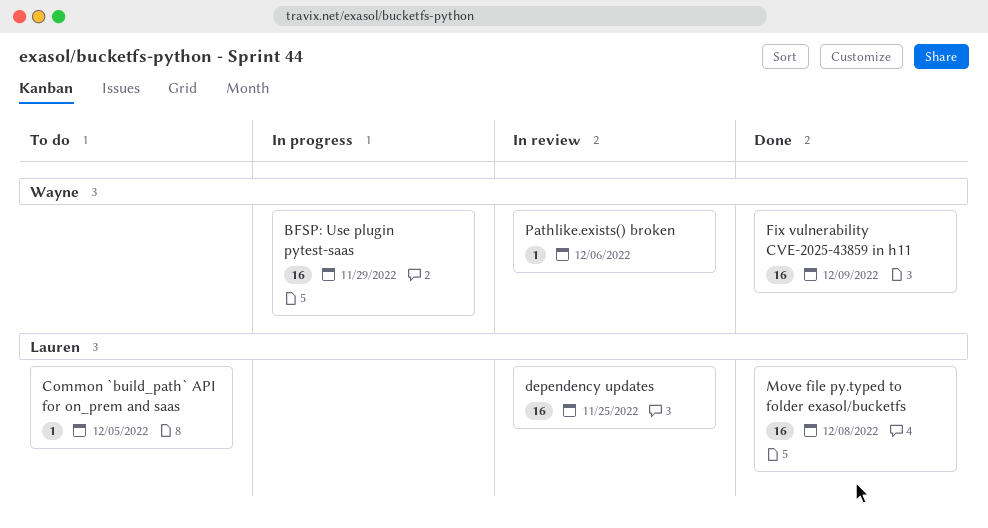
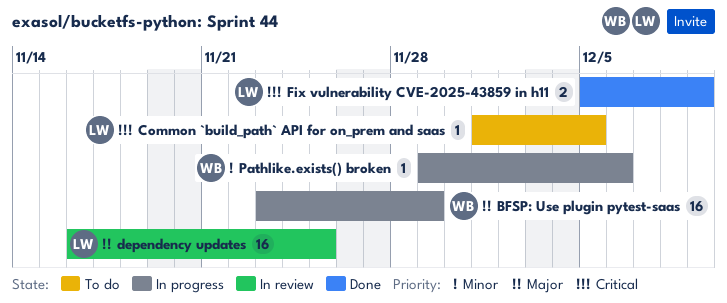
Fix vulnerability CVE-2025-43859 in h11, owner: Wayne -> Lauren
Fix vulnerability CVE-2025-43859 in h11, estimate: 16 -> 2
Move file py.typed to folder exasol/bucketfs: present -> none
Pathlike.exists() broken, status: In review -> In progress

